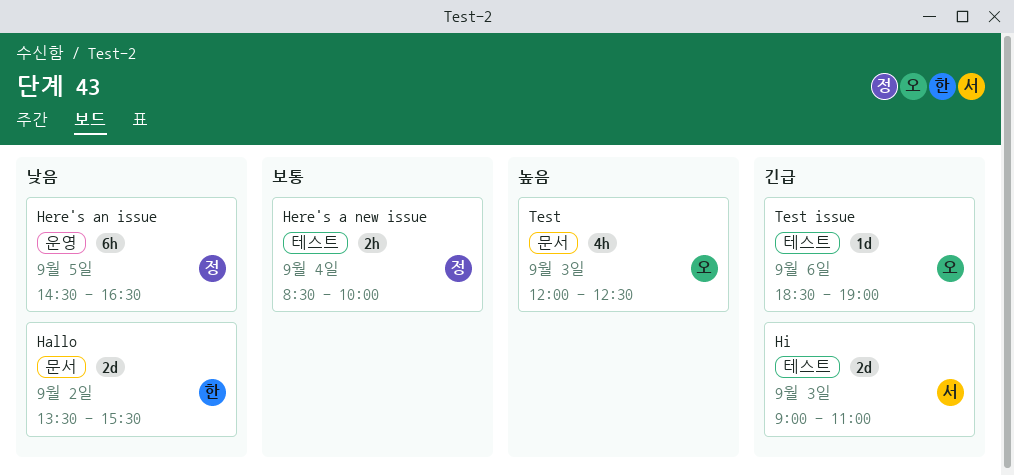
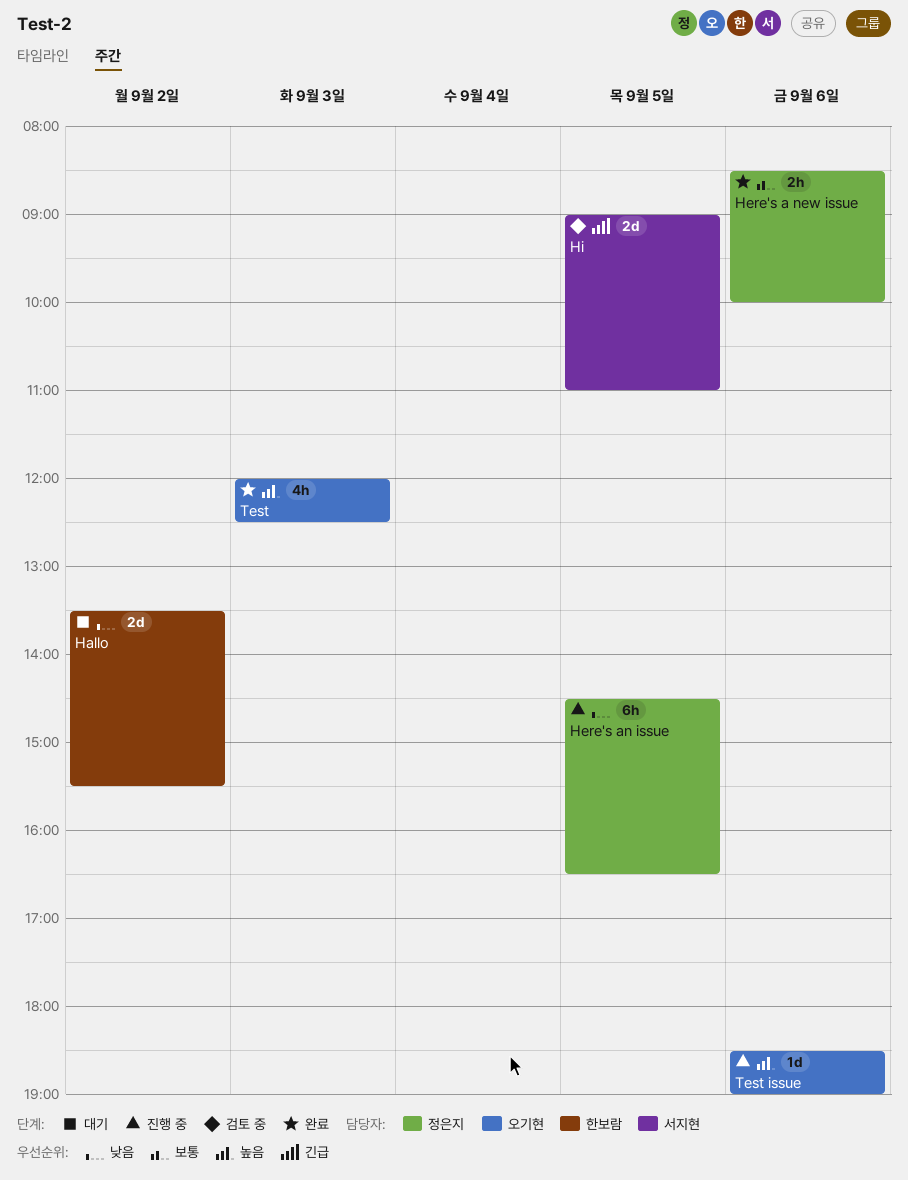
Here's a new issue, day: Sep 4 -> Sep 6
Hi, day: Sep 3 -> Sep 5
Test issue, priority: 긴급 -> 높음

